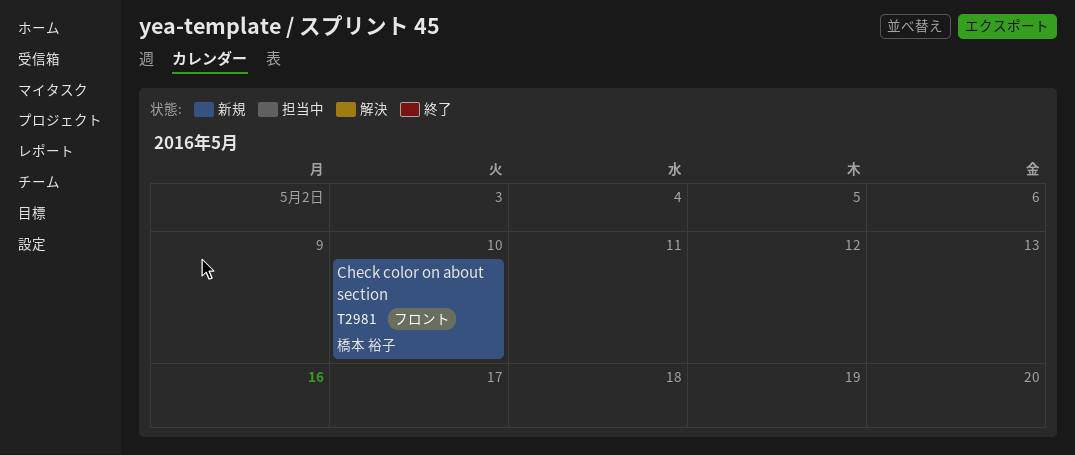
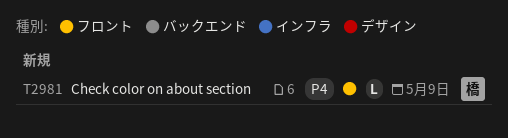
T2981, due: May 10 -> May 9

